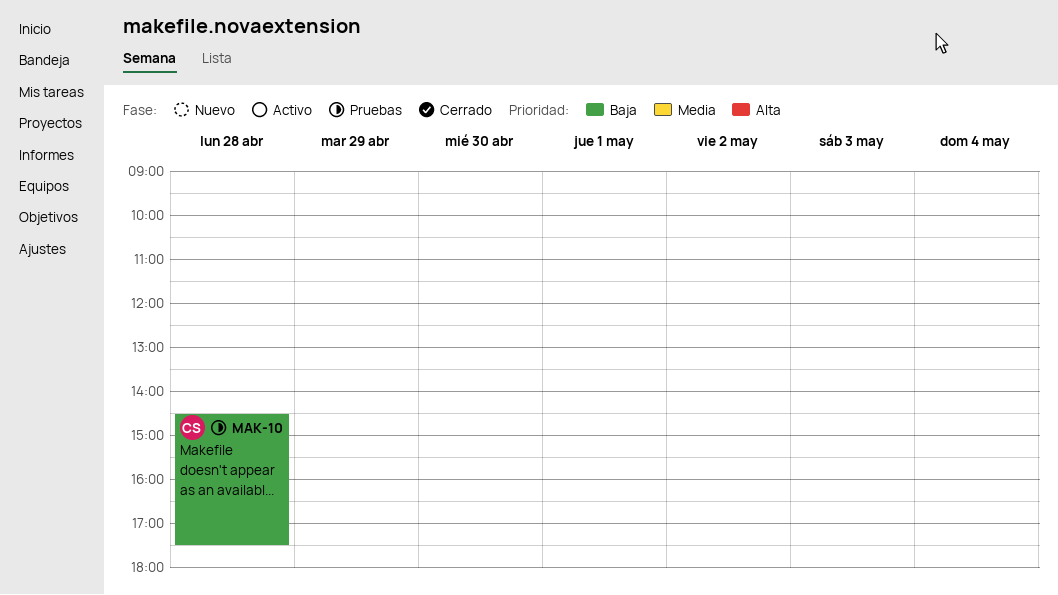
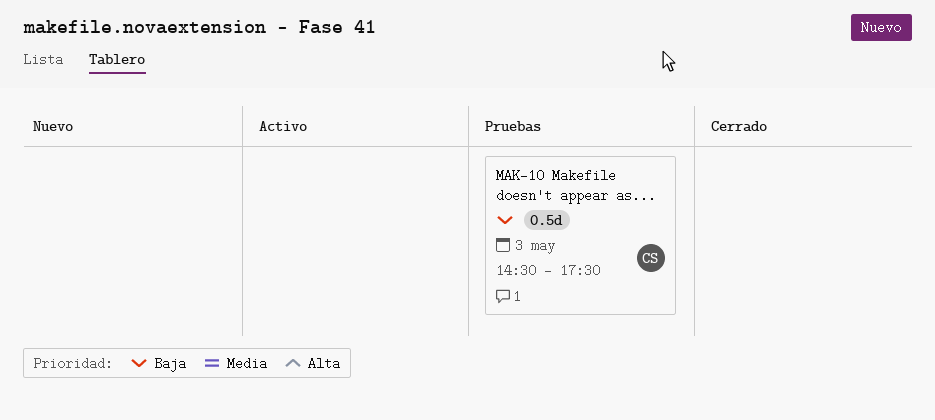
MAK-10, day: Apr 28 -> May 3

